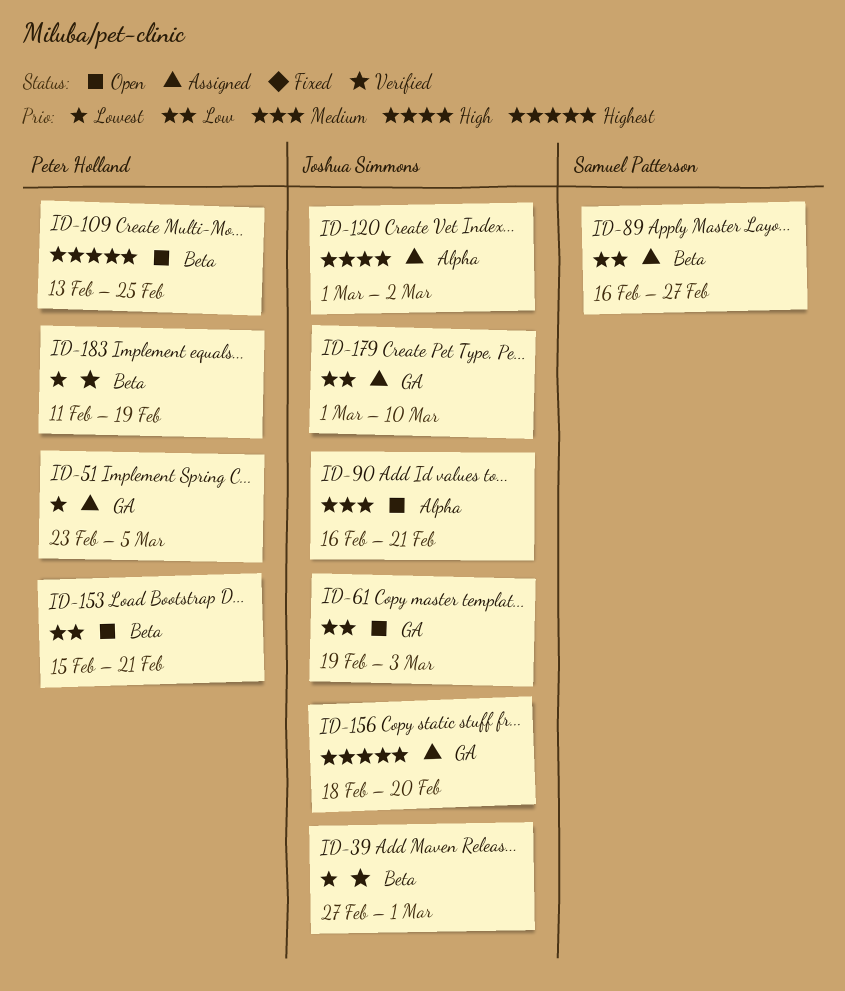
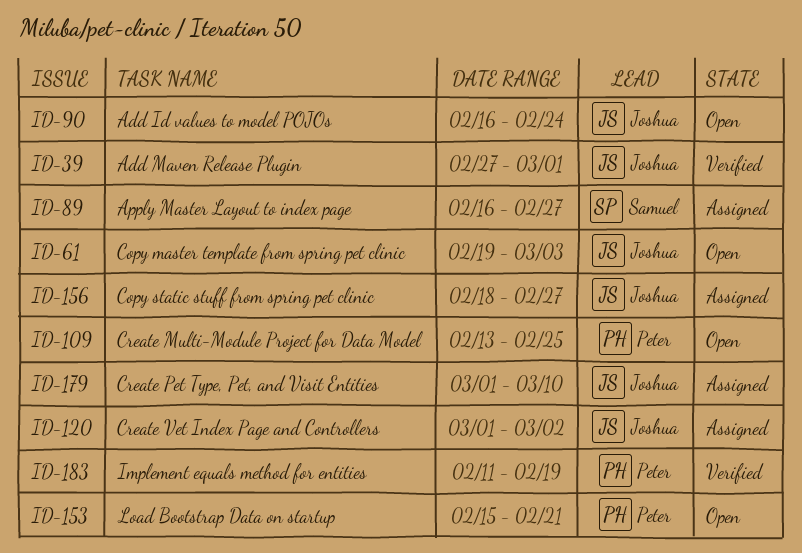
ID-51: present -> none
ID-90, due: Feb 21 -> Feb 24
ID-156, due: Feb 20 -> Feb 27

